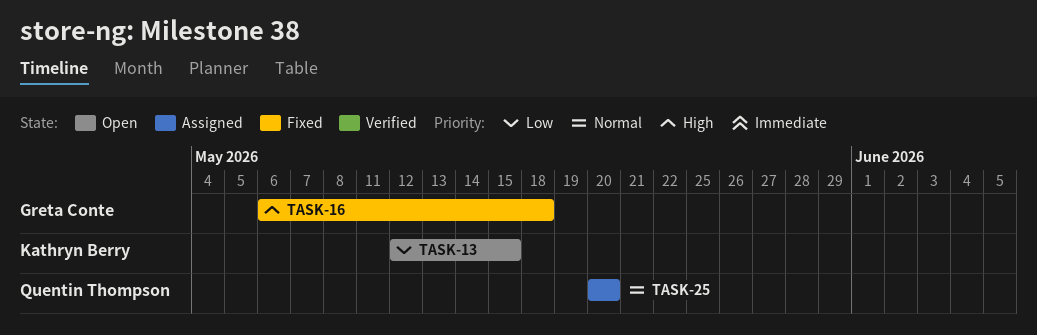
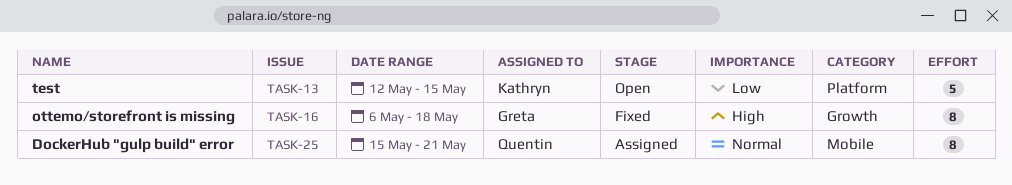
TASK-25, start: May 20 -> May 15
TASK-25, due: May 20 -> May 21

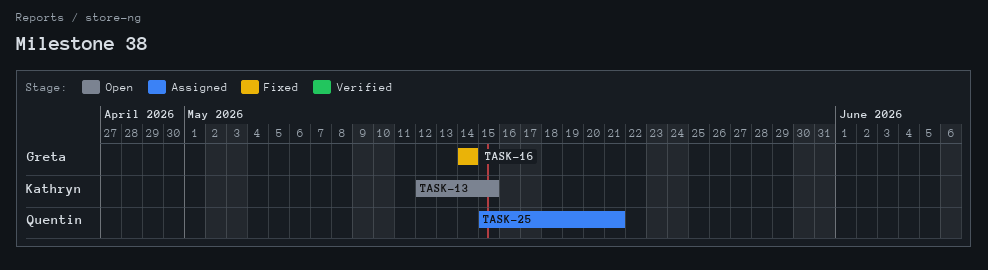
TASK-16, start: May 6 -> May 14
TASK-16, due: May 18 -> May 14

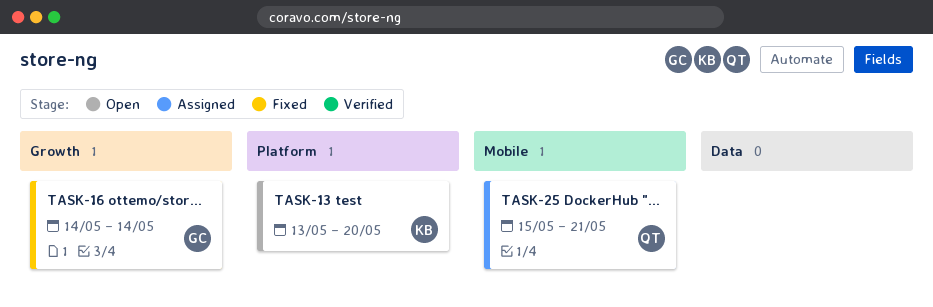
TASK-13, start: May 12 -> May 13
TASK-13, due: May 15 -> May 20

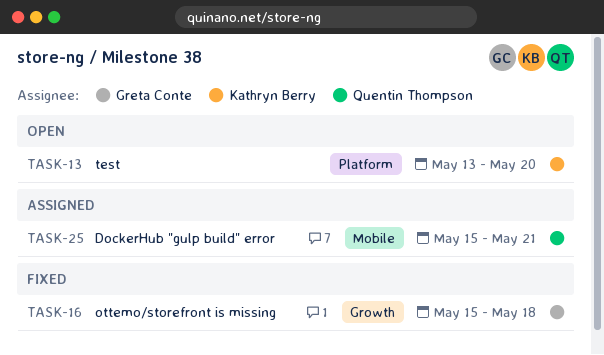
TASK-16, start: May 14 -> May 15
TASK-16, due: May 14 -> May 18

